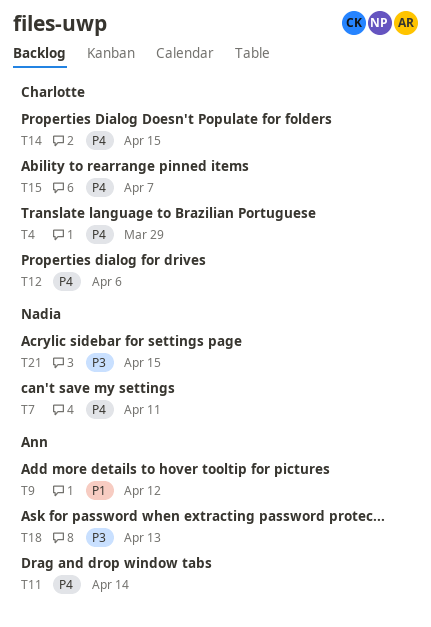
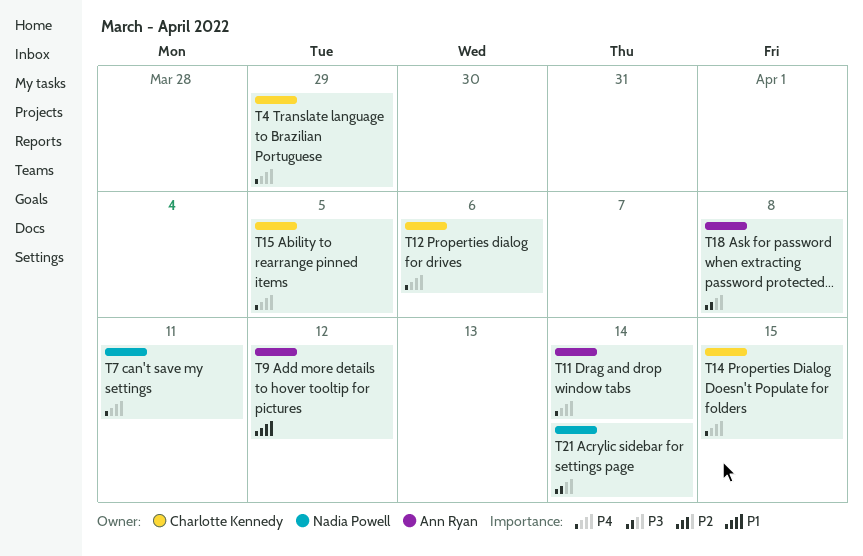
T15, due: Apr 7 -> Apr 5
T18, due: Apr 13 -> Apr 8
T21, due: Apr 15 -> Apr 14

